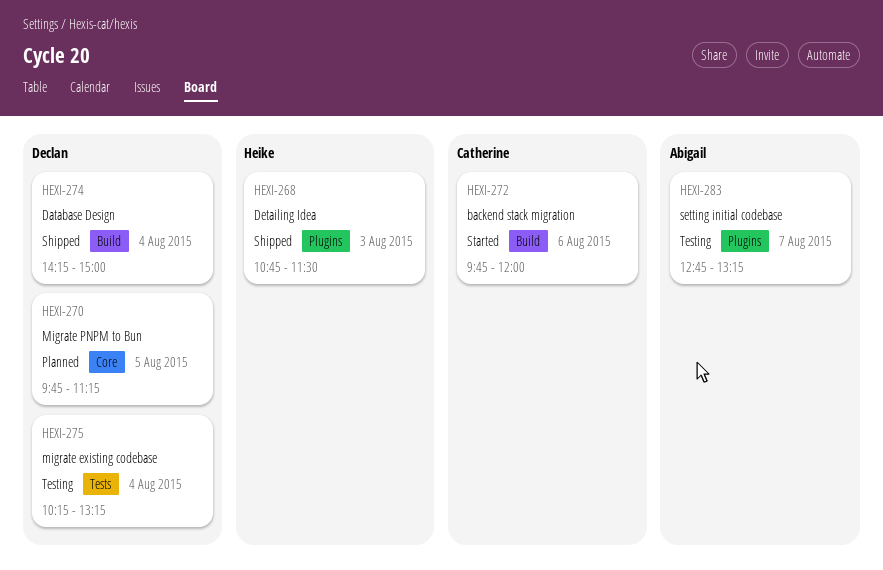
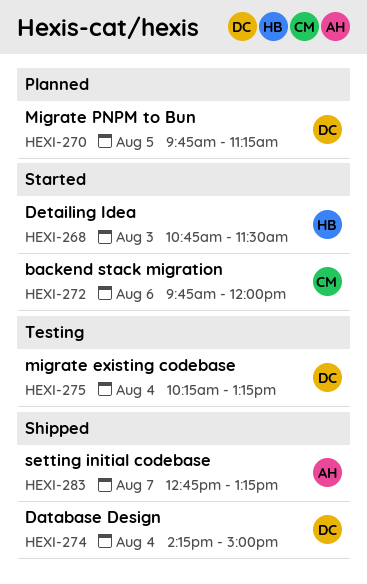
HEXI-268, status: Shipped -> Started
HEXI-283, status: Testing -> Shipped

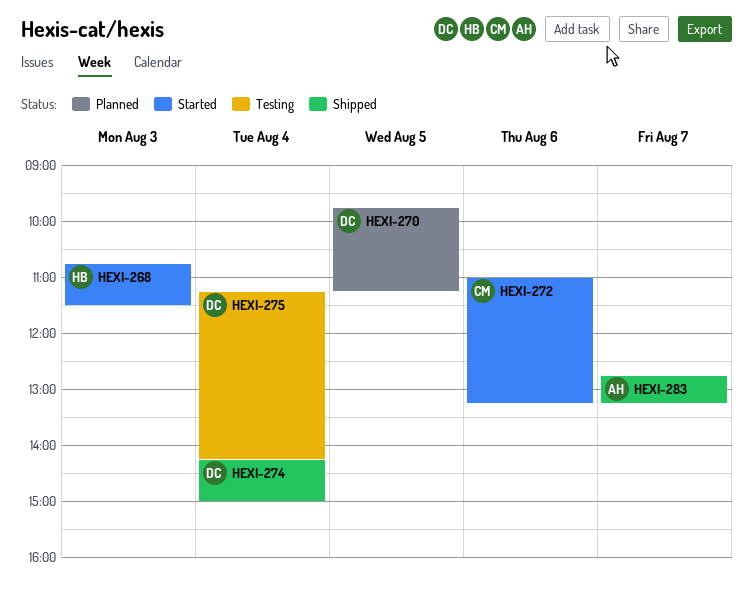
HEXI-272, begins: 09:45 -> 11:00
HEXI-272, ends: 12:00 -> 13:15
HEXI-275, begins: 10:15 -> 11:15
HEXI-275, ends: 13:15 -> 14:15

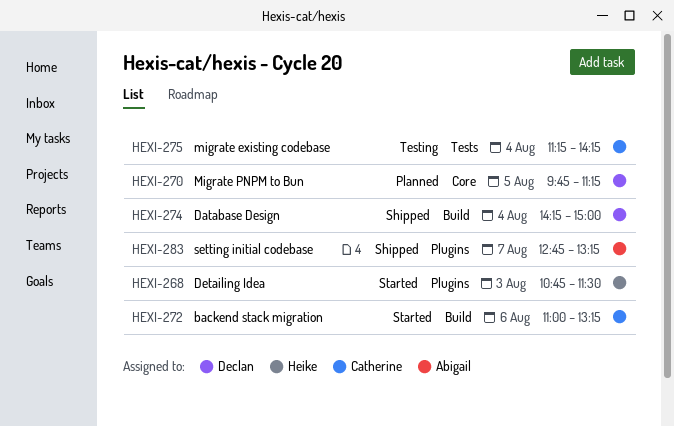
HEXI-275, owner: Declan -> Catherine

